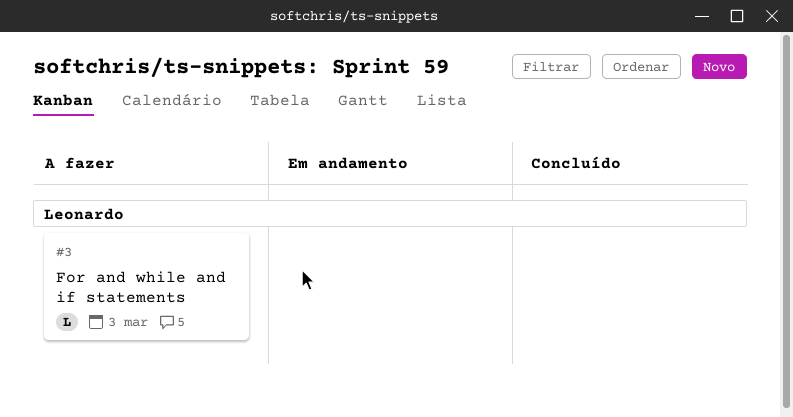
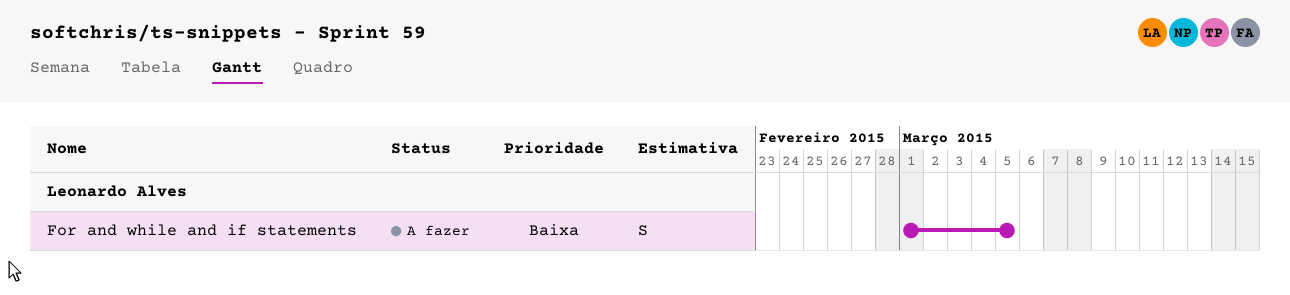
For and while and if statements, estimate: L -> S
For and while and if statements, due: Mar 3 -> Mar 5

